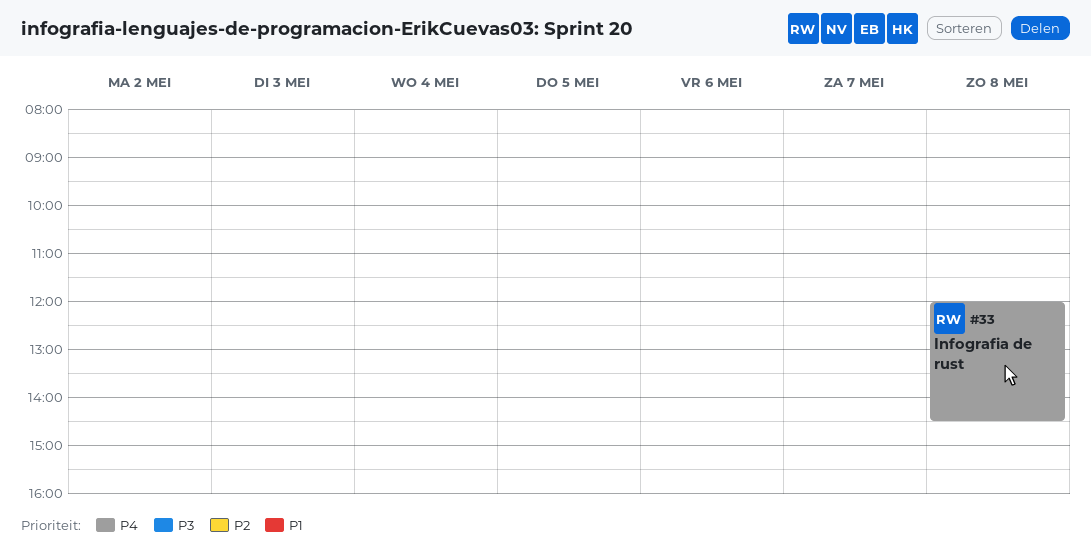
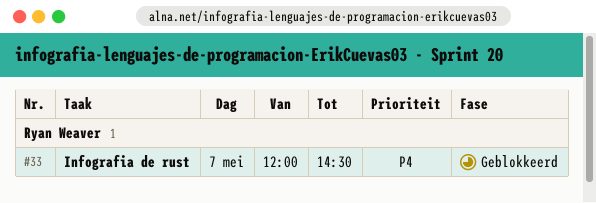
#33, day: May 8 -> May 7

